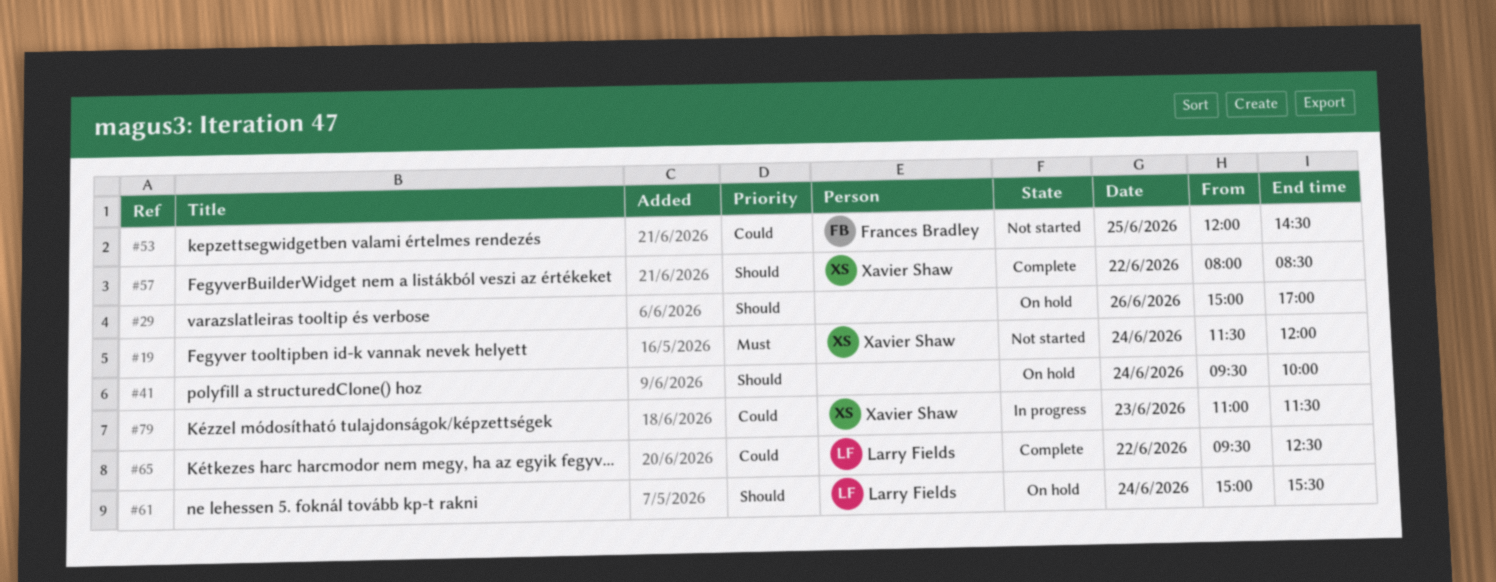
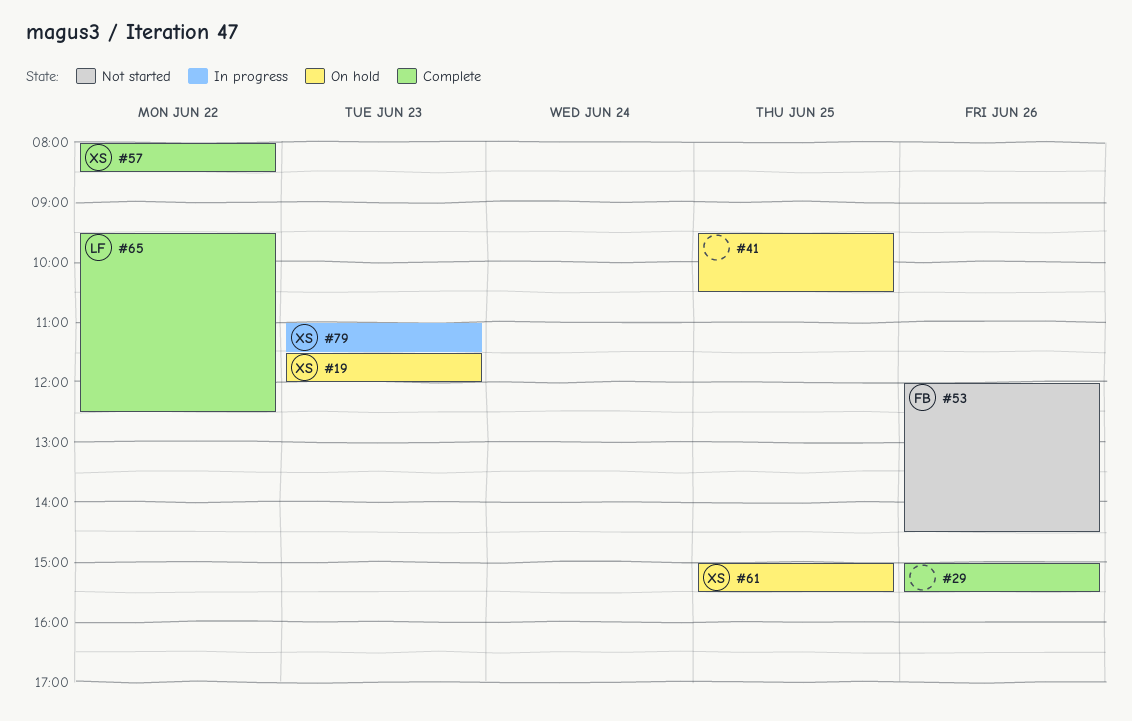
#19, status: Not started -> On hold
#19, day: Jun 24 -> Jun 23
#29, status: On hold -> Complete
#29, ends: 17:00 -> 15:30
#41, day: Jun 24 -> Jun 25
#41, ends: 10:00 -> 10:30
#53, day: Jun 25 -> Jun 26
#61, owner: Larry Fields -> Xavier Shaw
#61, day: Jun 24 -> Jun 25

